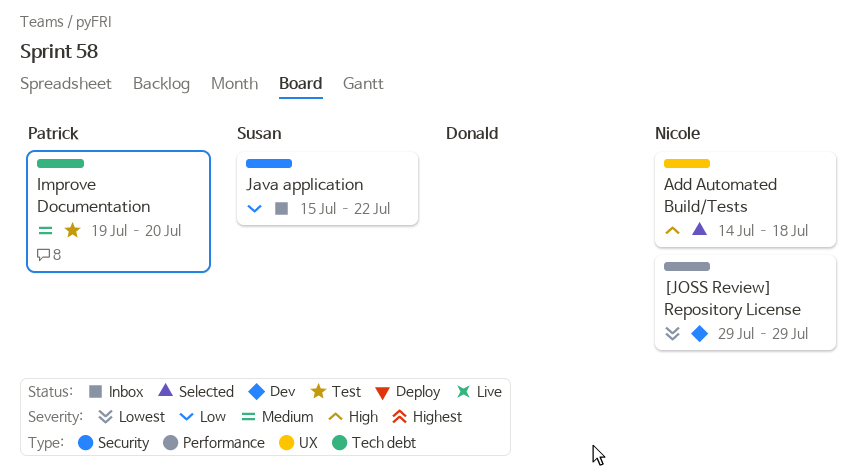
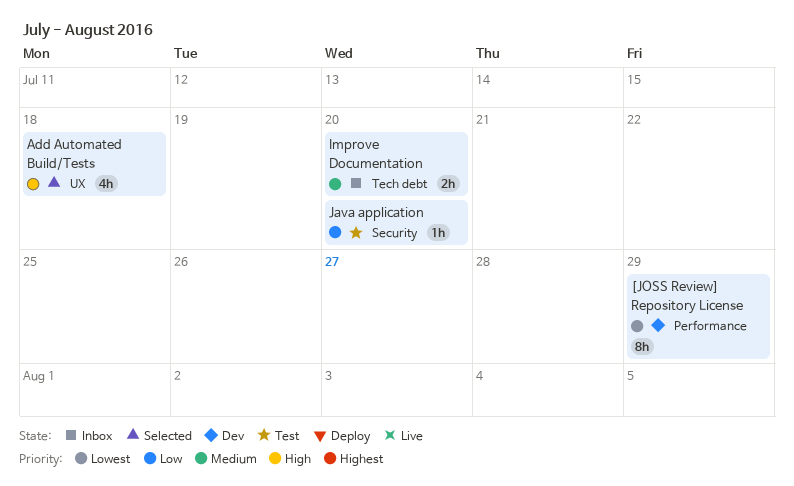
Improve Documentation, status: Test -> Inbox
Java application, status: Inbox -> Test
Java application, due: Jul 22 -> Jul 20

